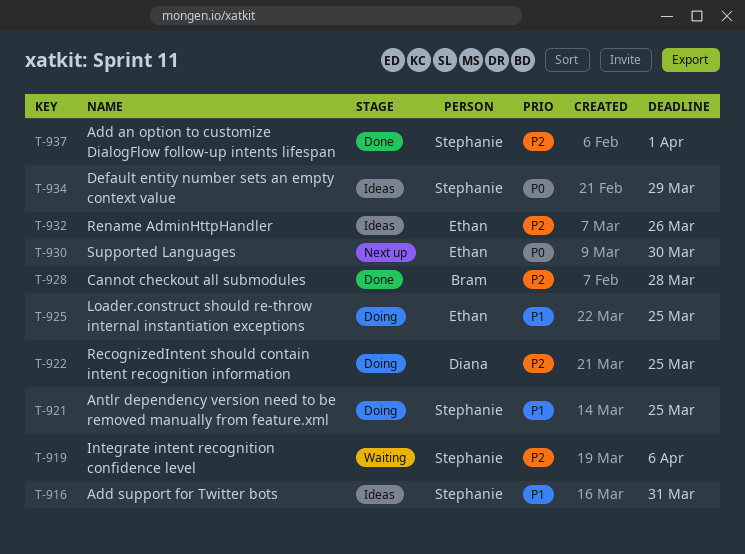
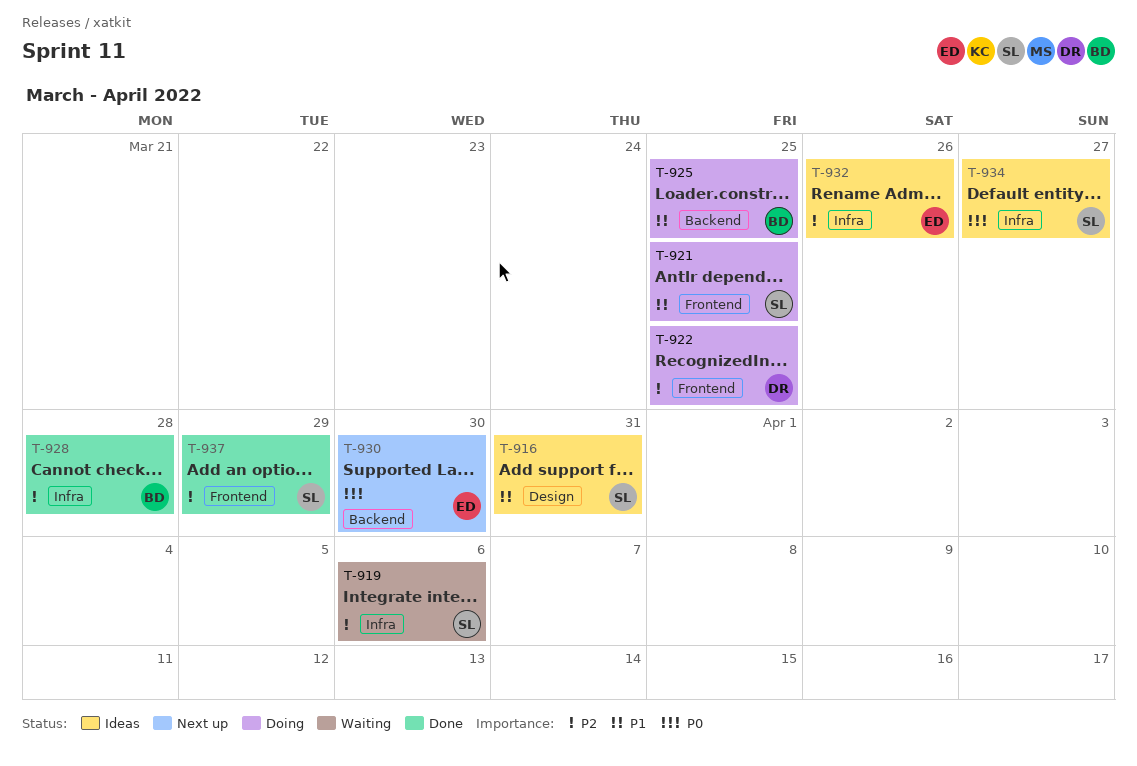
T-925, owner: Ethan -> Bram
T-934, due: Mar 29 -> Mar 27
T-937, due: Apr 1 -> Mar 29

